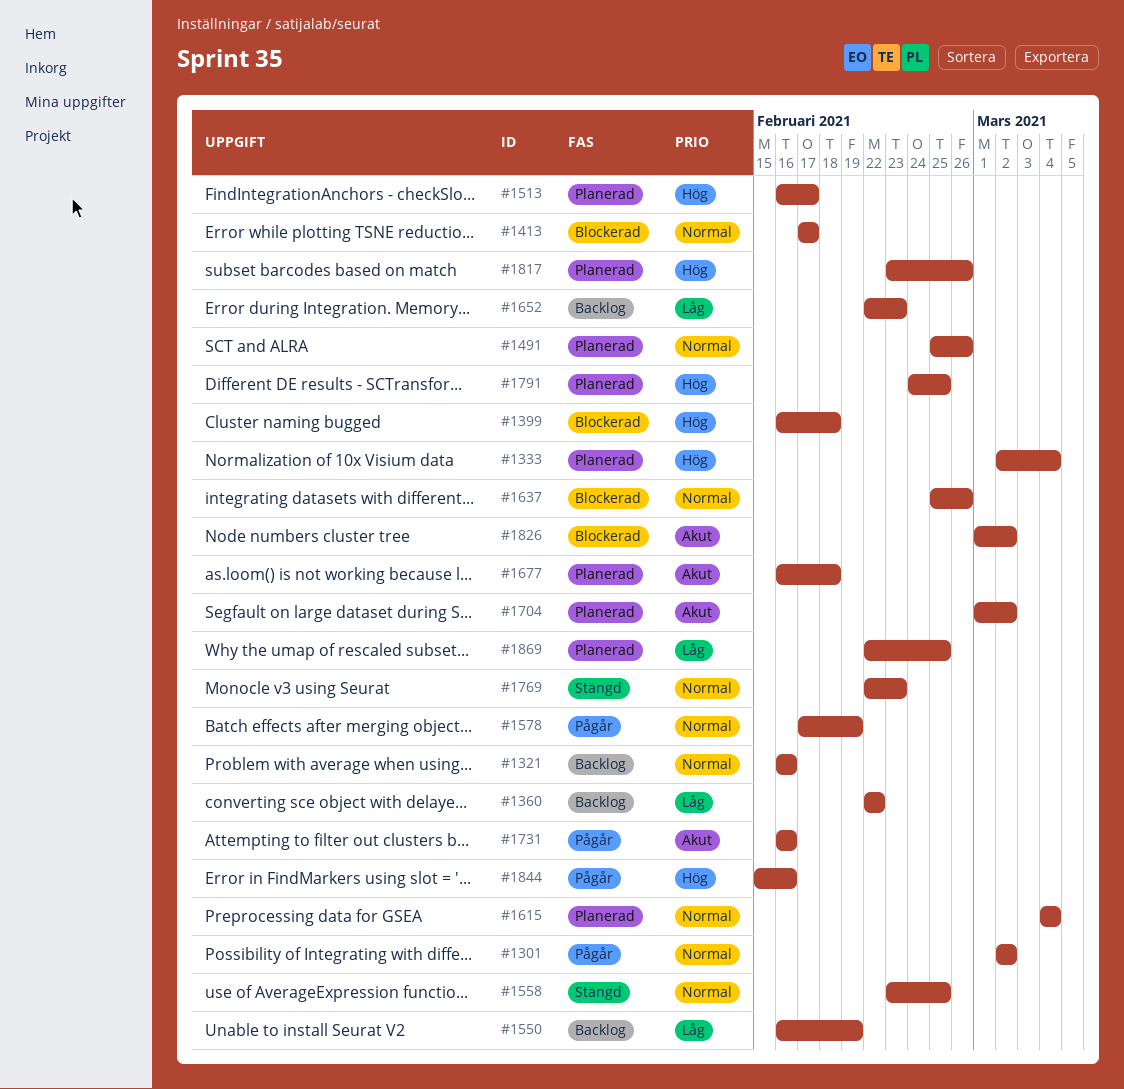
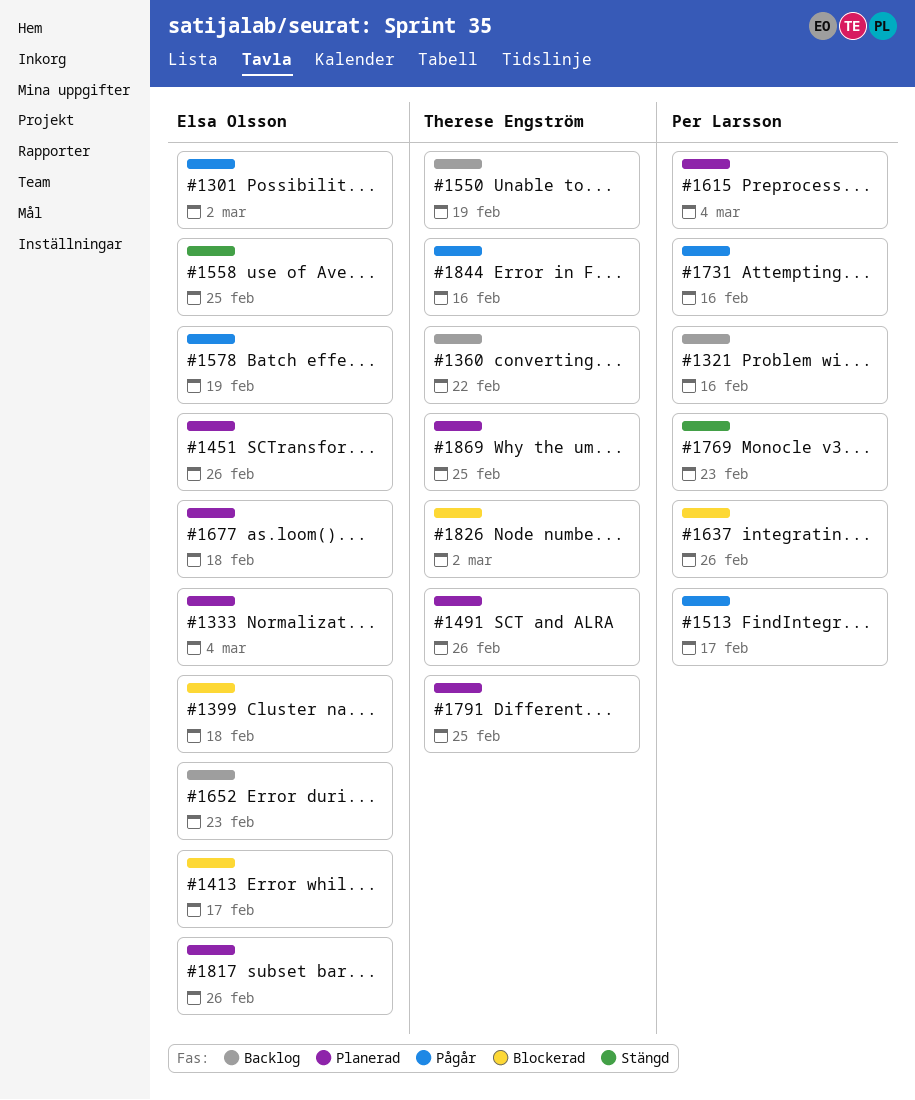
#1451: none -> present
#1513, status: Planerad -> Pågår
#1704: present -> none

